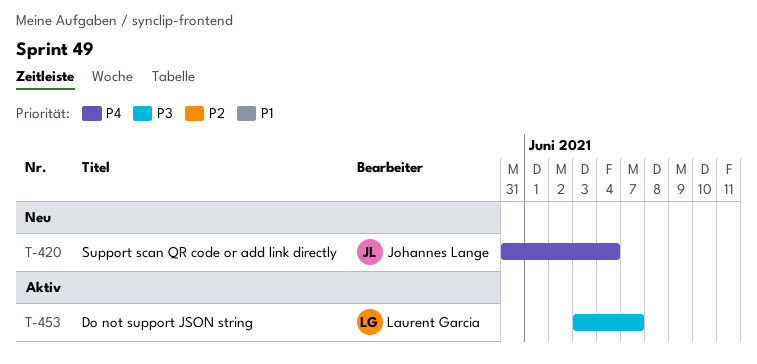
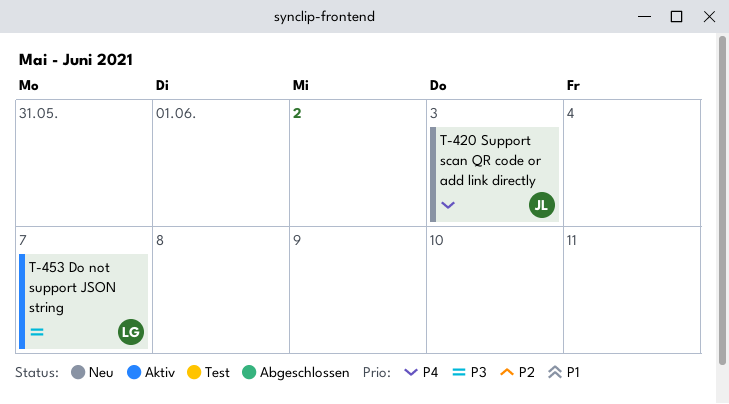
T-420, due: Jun 4 -> Jun 3

